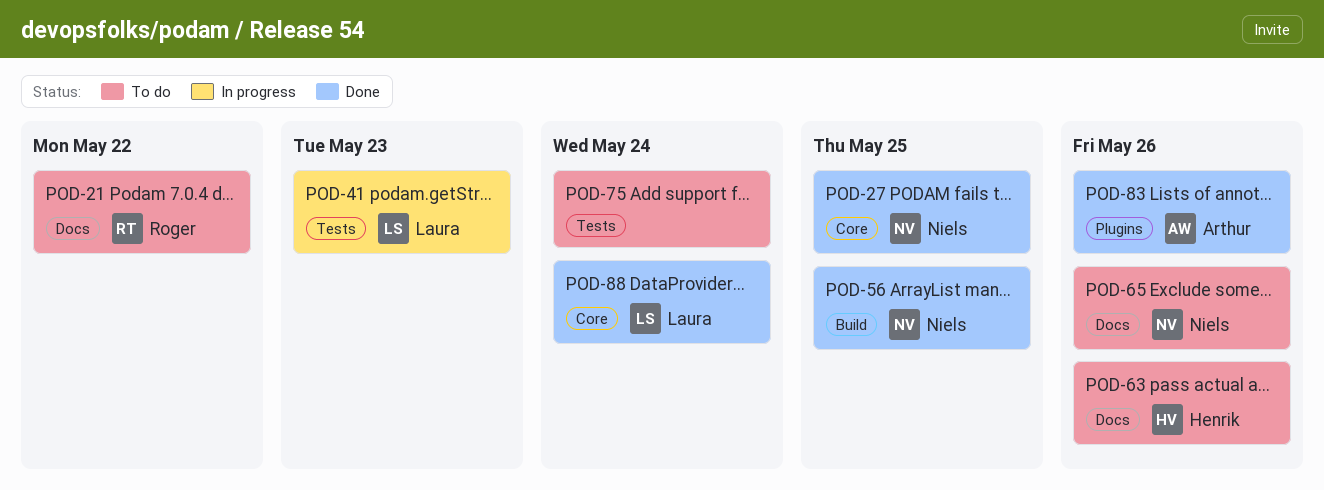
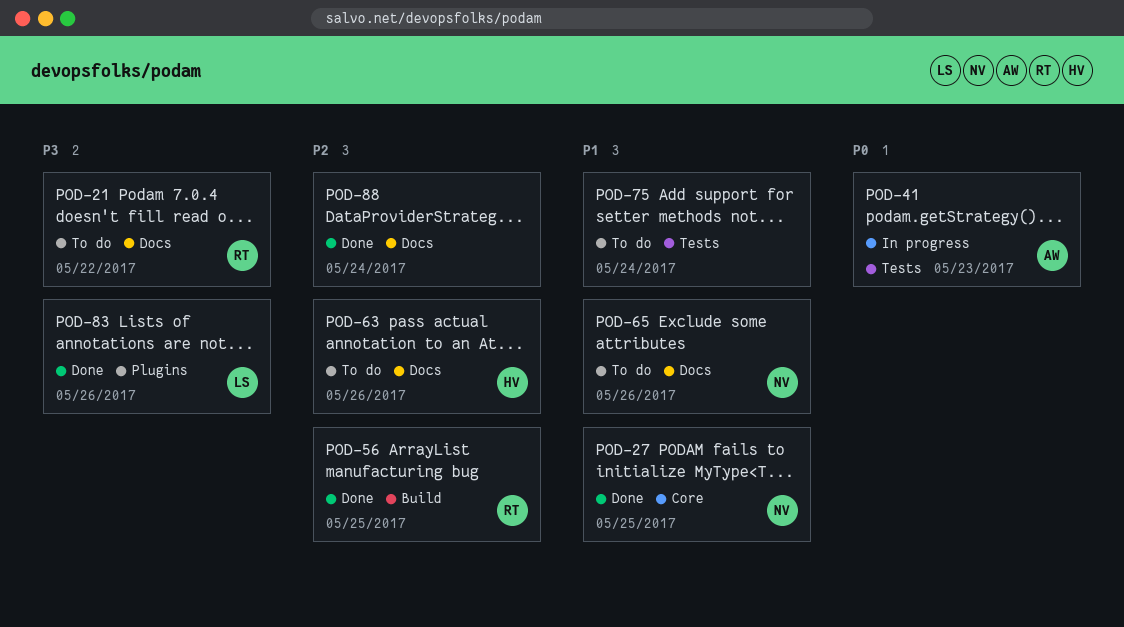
POD-41, owner: Laura -> Arthur
POD-56, owner: Niels -> Roger
POD-83, owner: Arthur -> Laura
POD-88, owner: Laura -> none
POD-88, label: Core -> Docs

